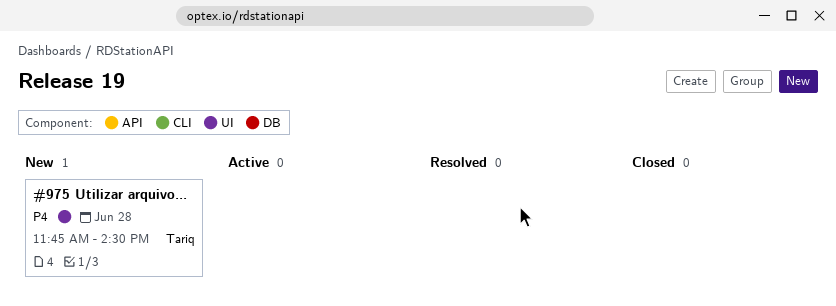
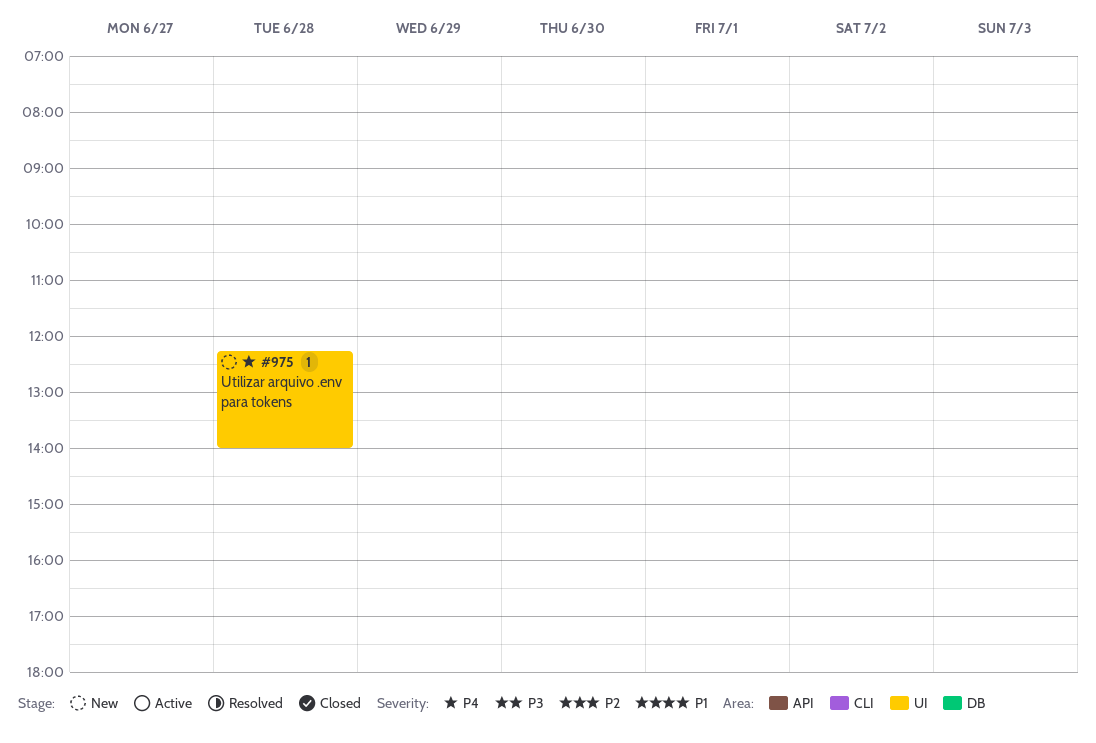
#975, begins: 11:45 -> 12:15
#975, ends: 14:30 -> 14:00

